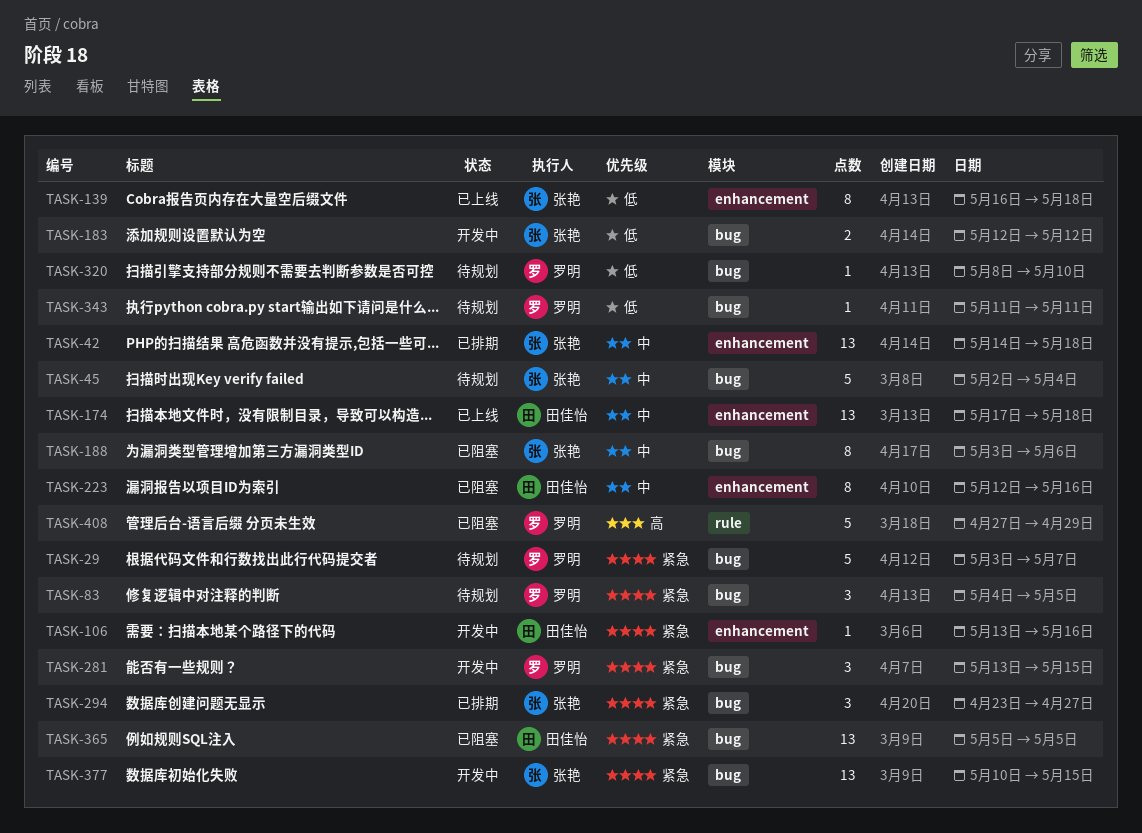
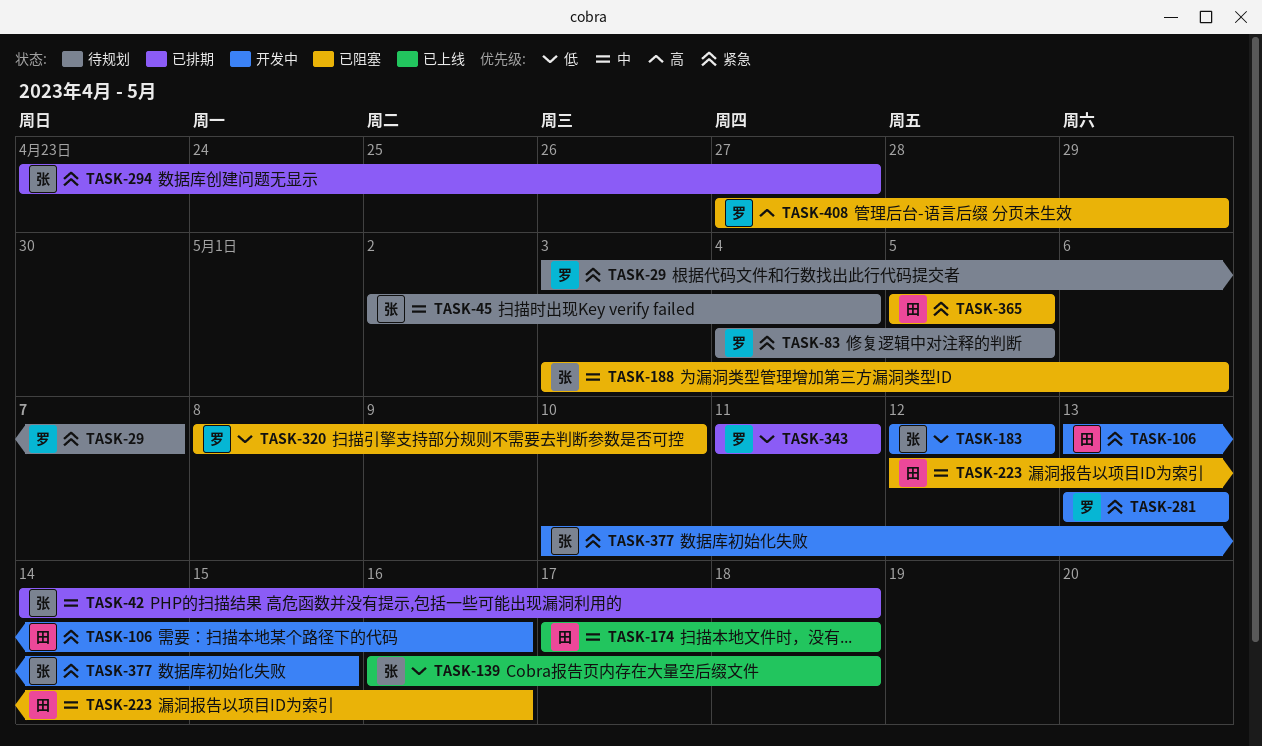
TASK-281, due: May 15 -> May 13
TASK-320, status: 待规划 -> 已阻塞
TASK-343, status: 待规划 -> 已排期

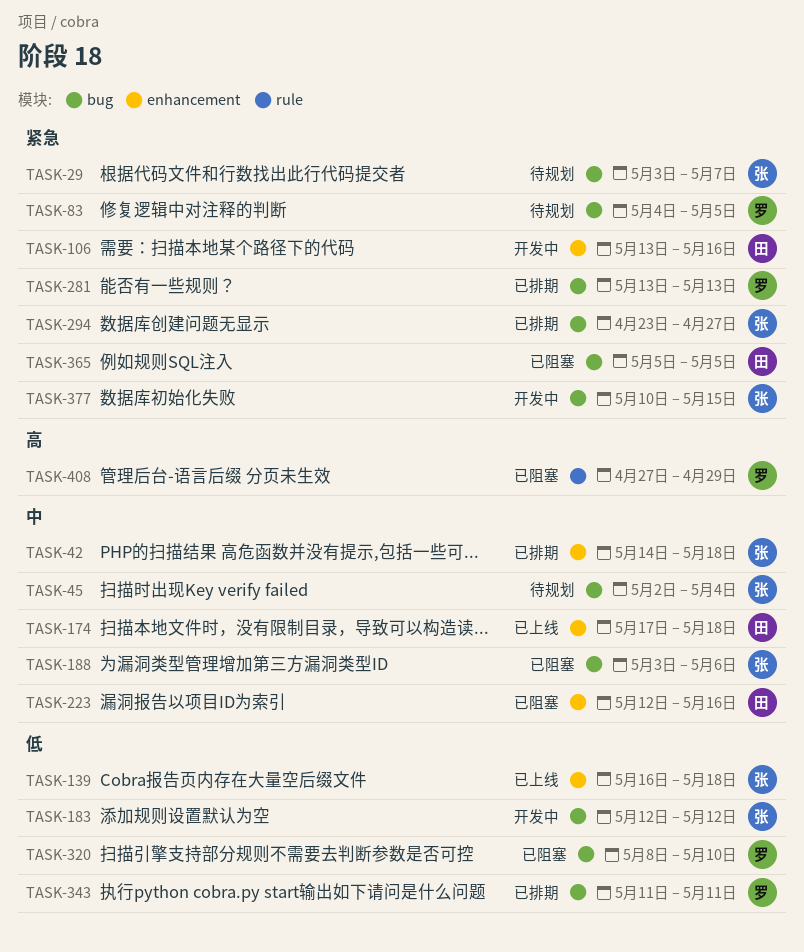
TASK-29, owner: 罗 -> 张
TASK-281, status: 开发中 -> 已排期

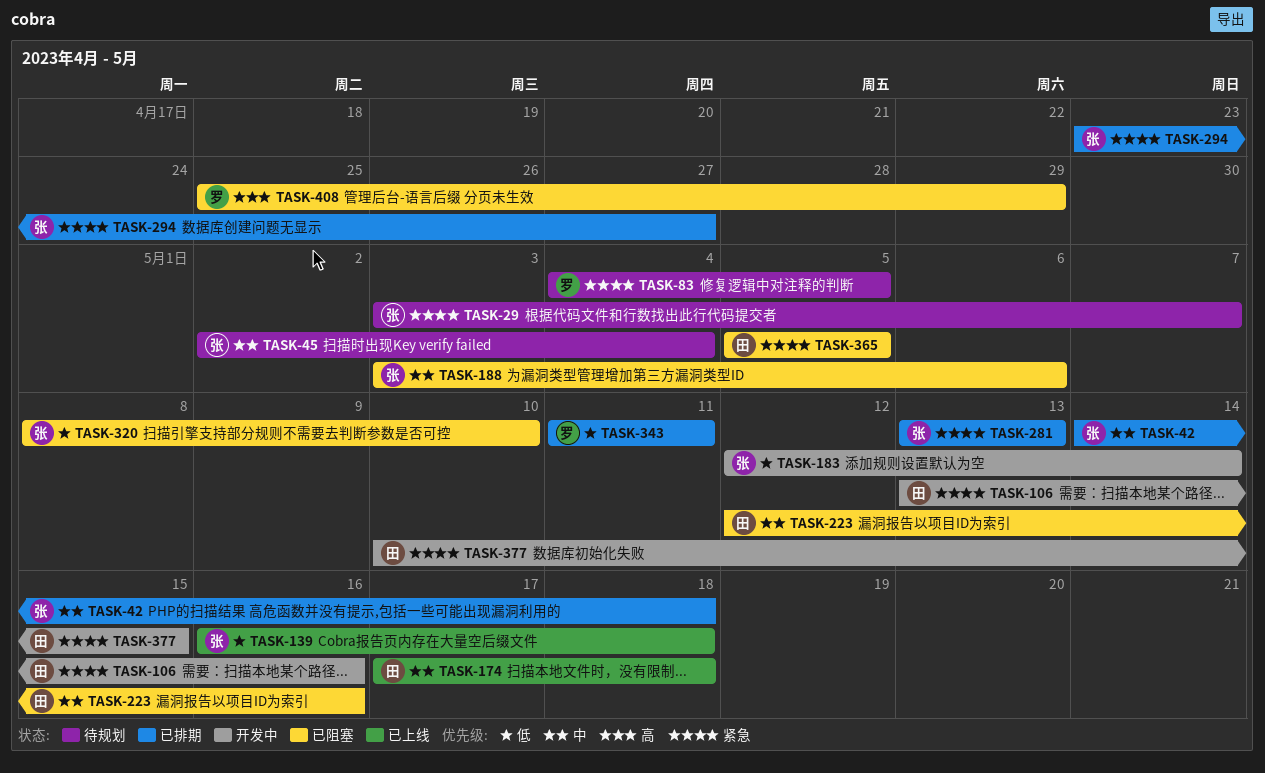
TASK-183, due: May 12 -> May 14
TASK-281, owner: 罗 -> 张
TASK-320, owner: 罗 -> 张
TASK-377, owner: 张 -> 田
TASK-408, start: Apr 27 -> Apr 25

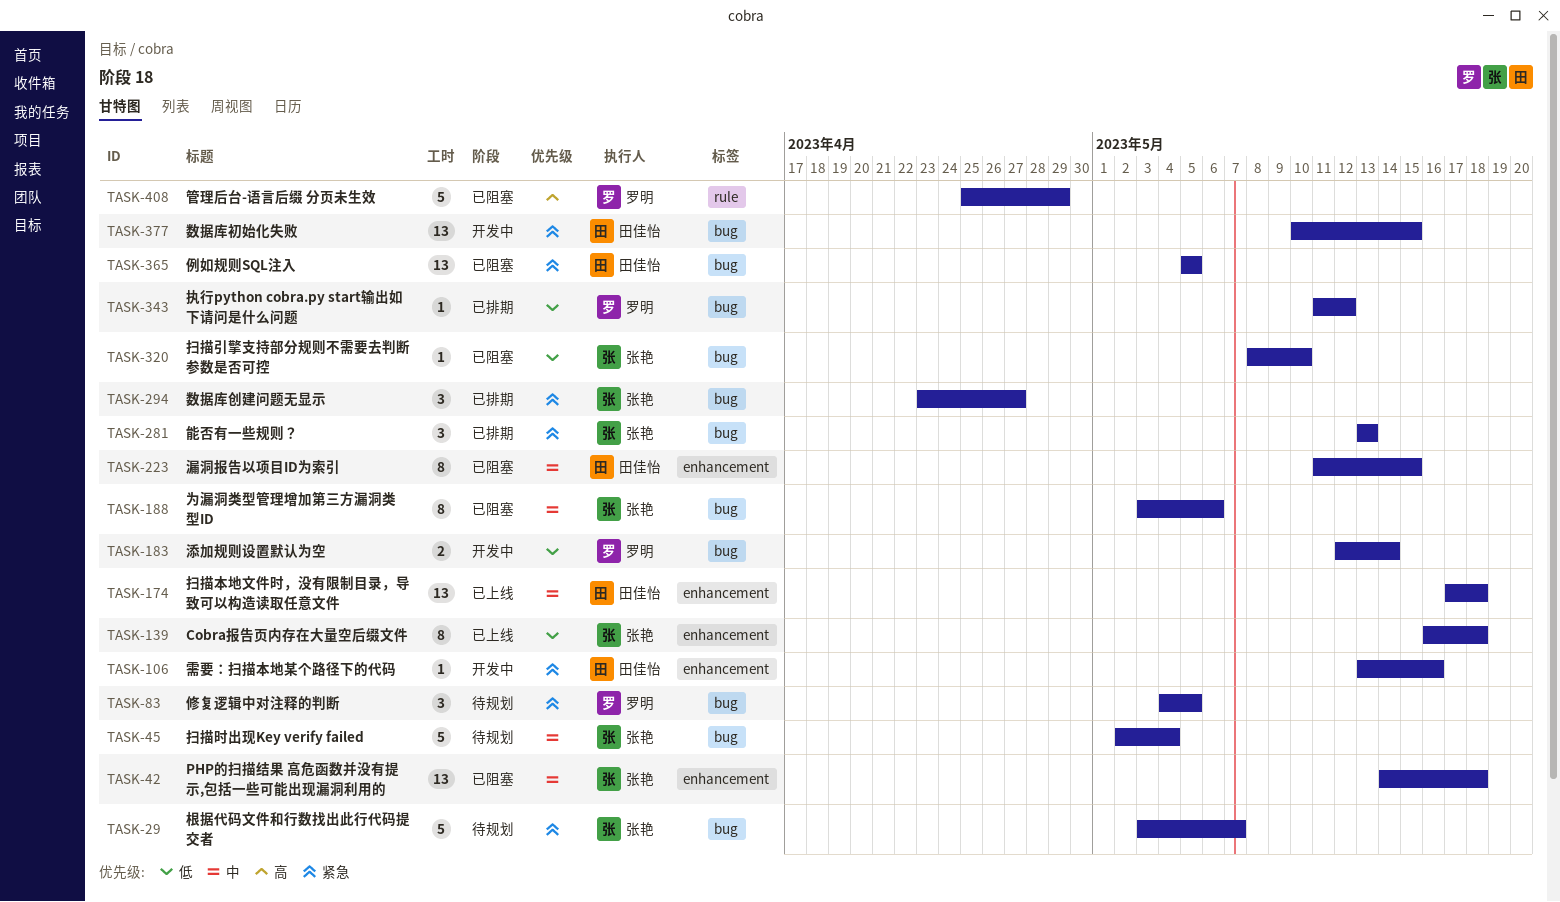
TASK-42, status: 已排期 -> 已阻塞
TASK-183, owner: 张艳 -> 罗明
TASK-223, start: May 12 -> May 11
TASK-223, due: May 16 -> May 15
TASK-343, due: May 11 -> May 12

